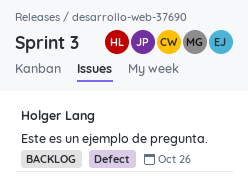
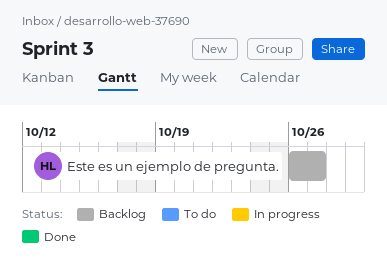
Este es un ejemplo de pregunta., due: Oct 26 -> Oct 27

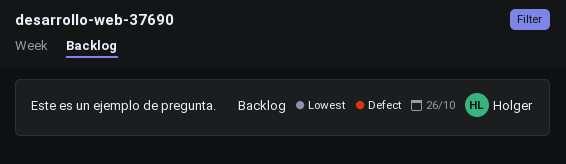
Este es un ejemplo de pregunta., due: Oct 27 -> Oct 26

